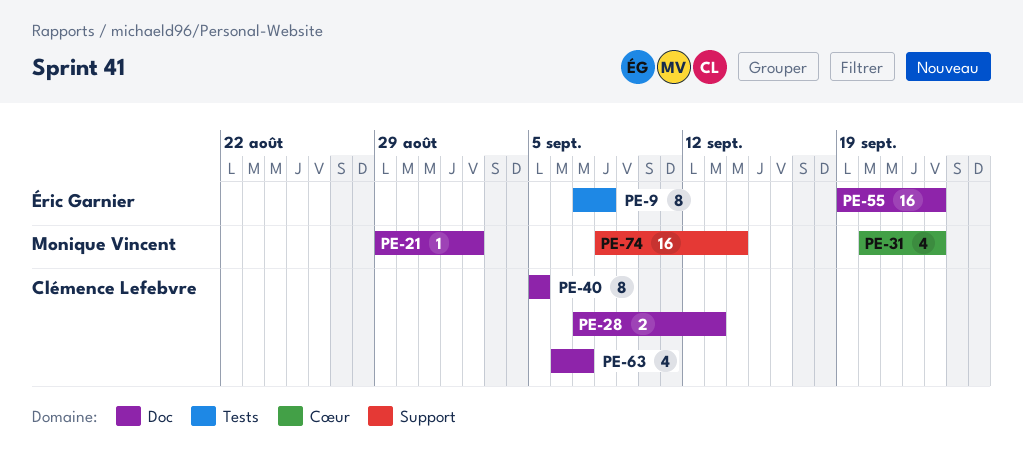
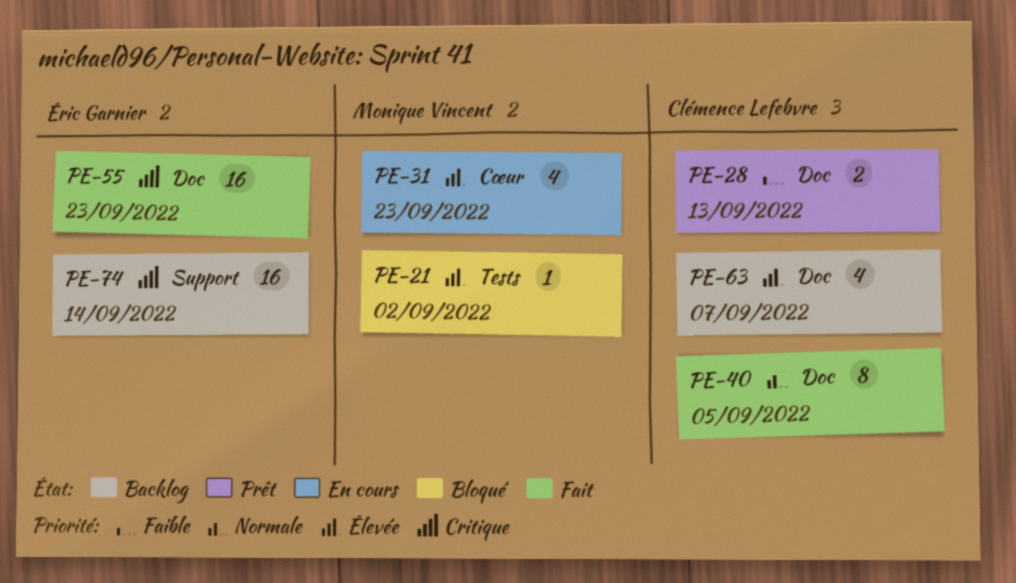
PE-9: present -> none
PE-21, label: Doc -> Tests
PE-74, owner: Monique Vincent -> Éric Garnier

